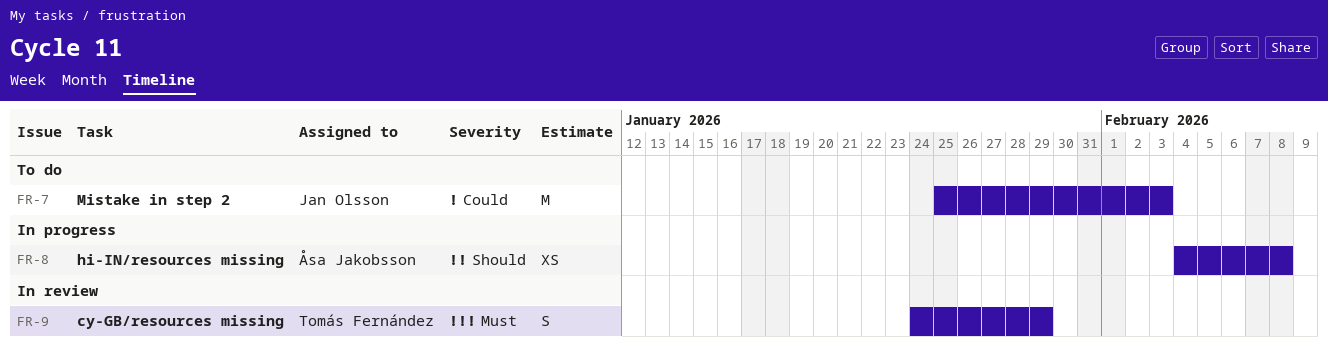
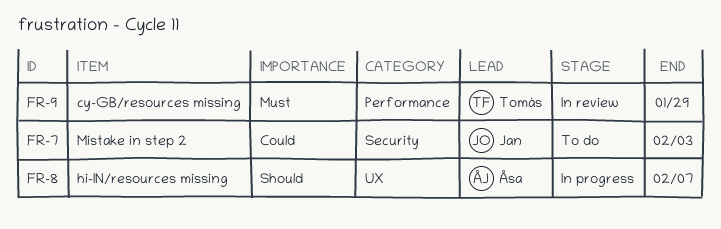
FR-8, due: Feb 8 -> Feb 7

